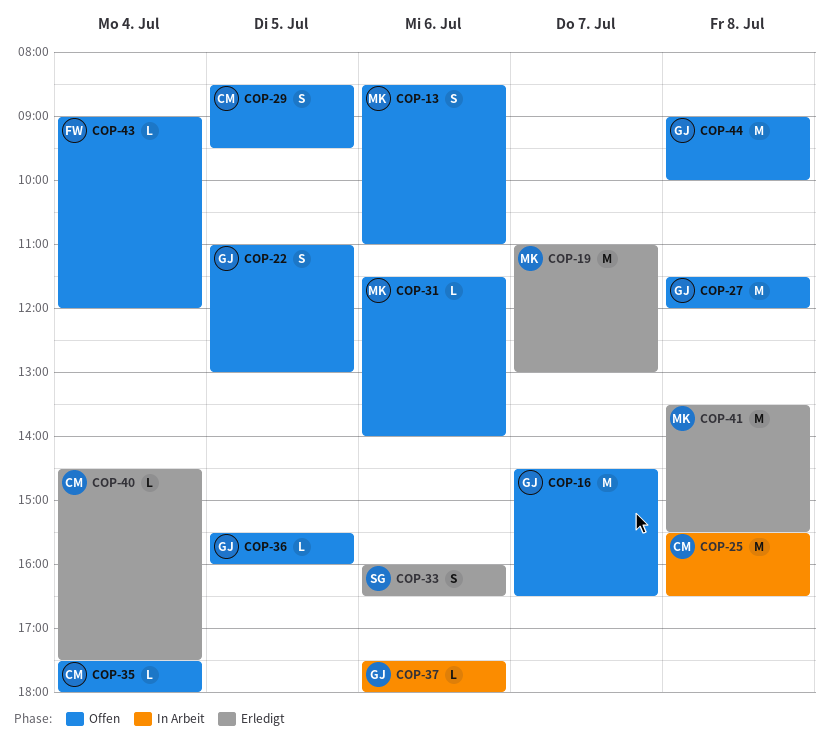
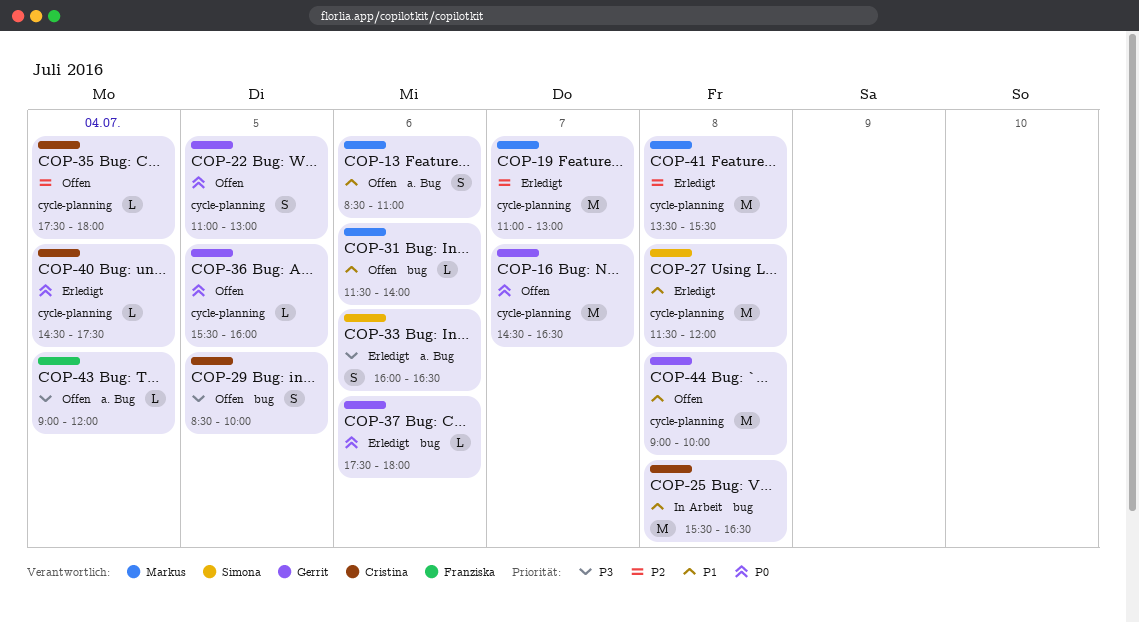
COP-27, status: Offen -> Erledigt
COP-27, owner: Gerrit -> Simona
COP-29, ends: 09:30 -> 10:00
COP-37, status: In Arbeit -> Erledigt

